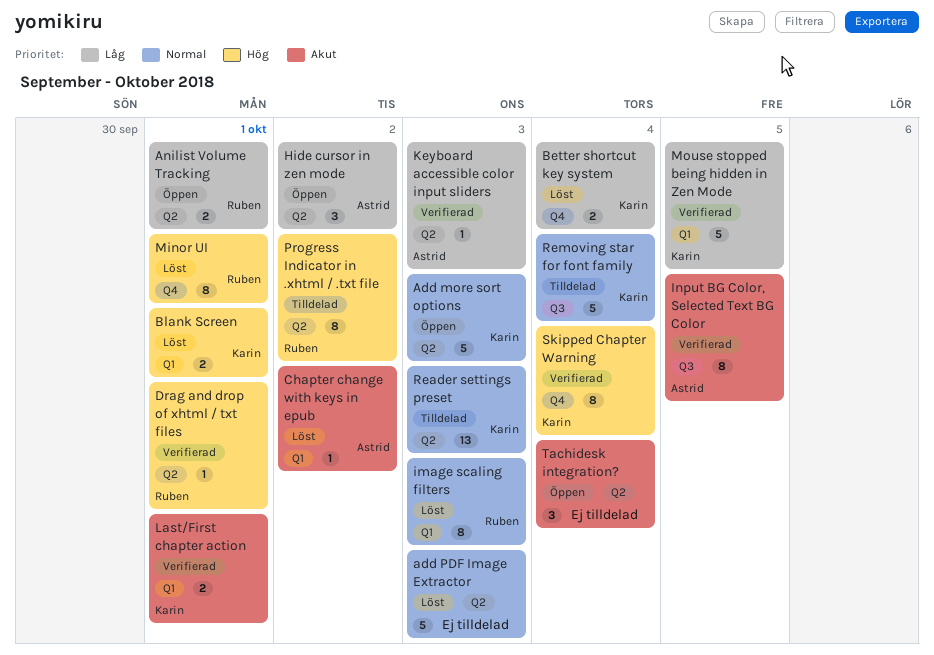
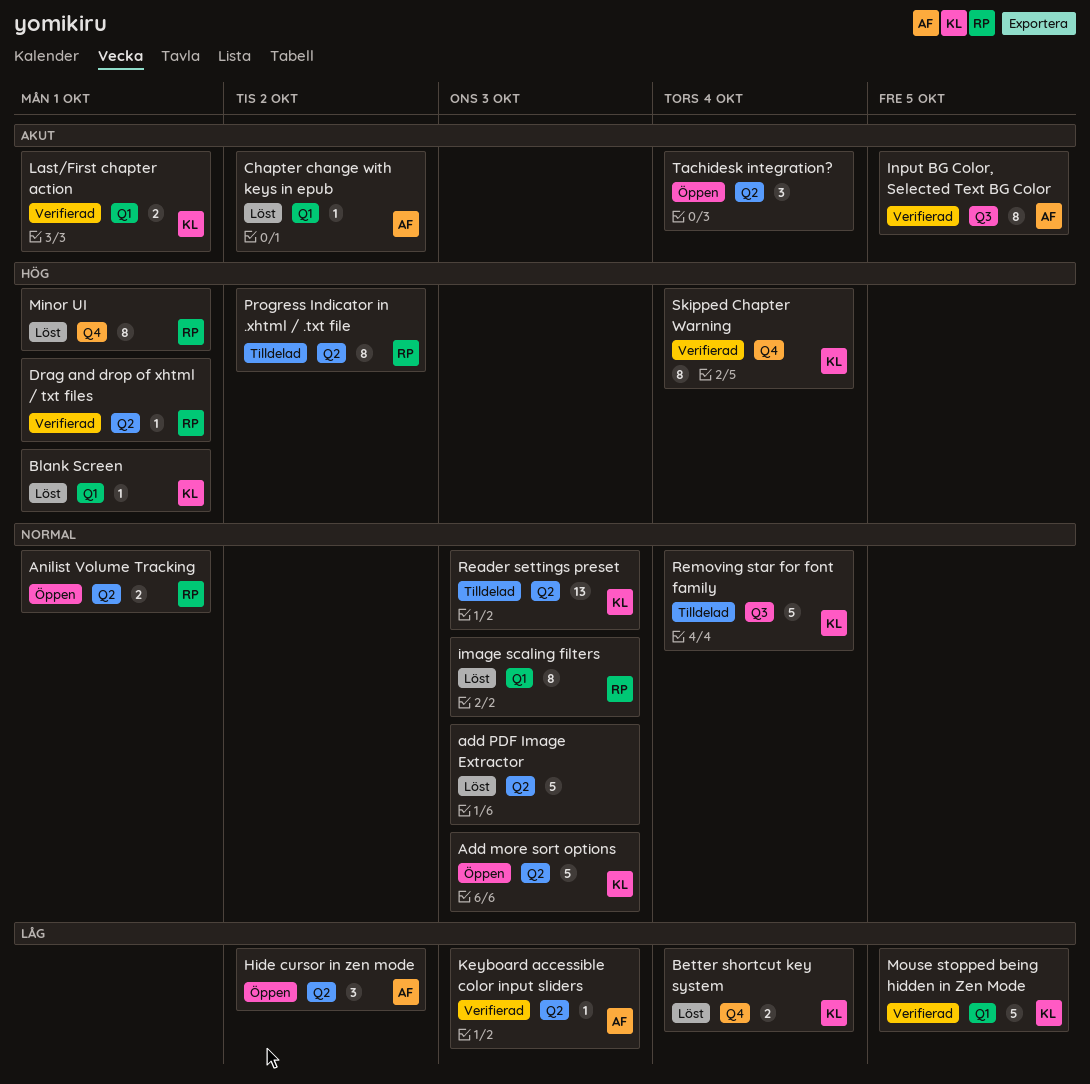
Anilist Volume Tracking, priority: Låg -> Normal
Blank Screen, estimate: 2 -> 1

